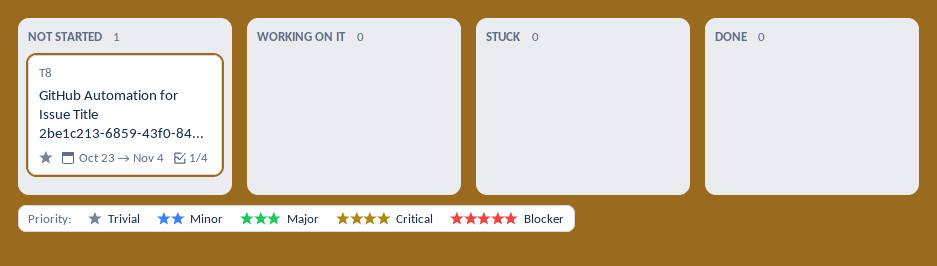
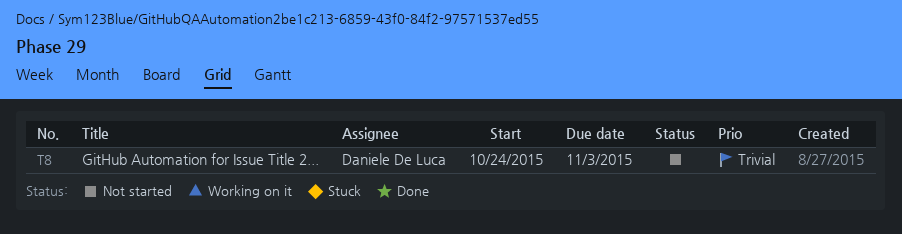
T8, start: Oct 23 -> Oct 24
T8, due: Nov 4 -> Nov 3

